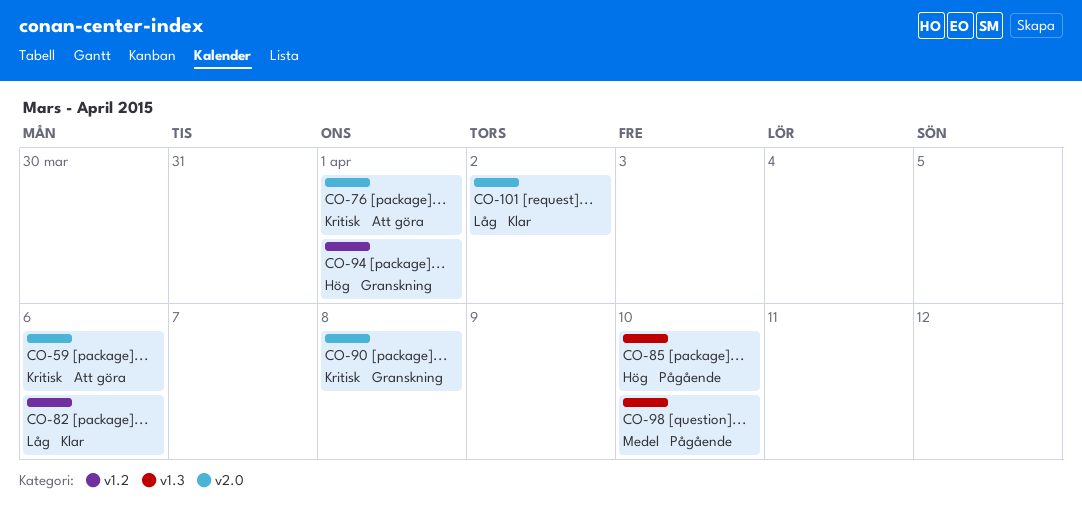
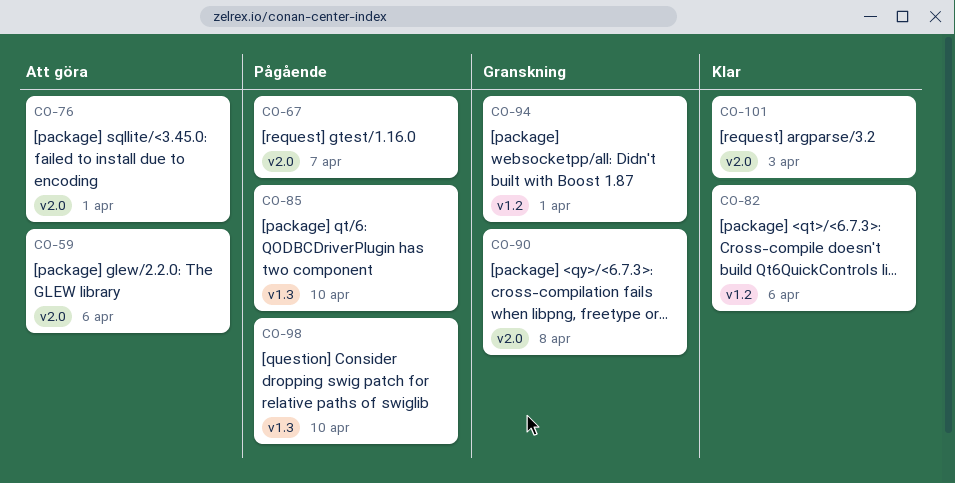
CO-67: none -> present
CO-101, due: Apr 2 -> Apr 3

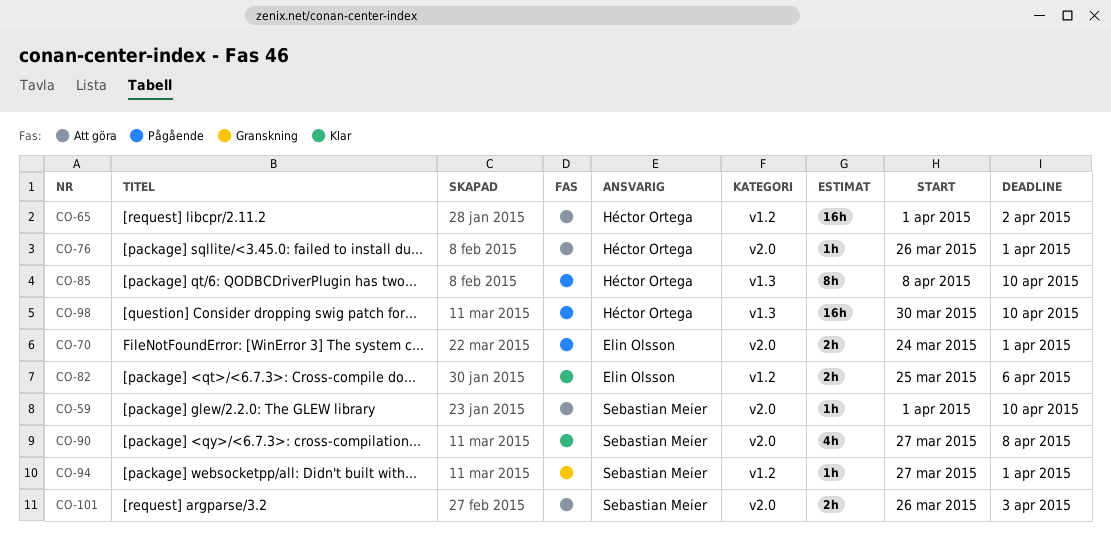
CO-59, due: Apr 6 -> Apr 10
CO-65: none -> present
CO-67: present -> none
CO-70: none -> present
CO-90, status: Granskning -> Klar
CO-101, status: Klar -> Att göra

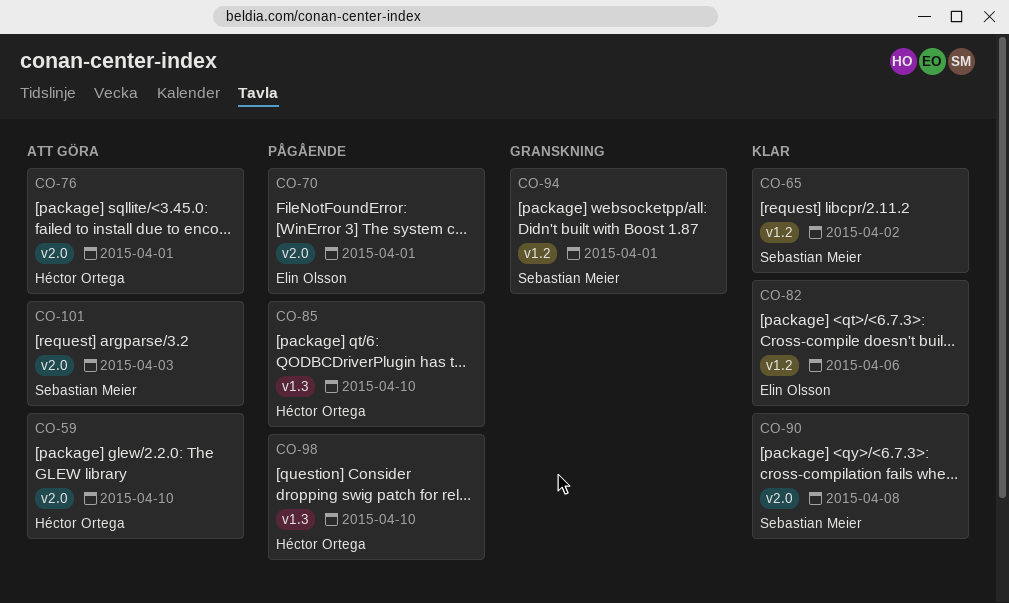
CO-59, owner: Sebastian Meier -> Héctor Ortega
CO-65, status: Att göra -> Klar
CO-65, owner: Héctor Ortega -> Sebastian Meier

